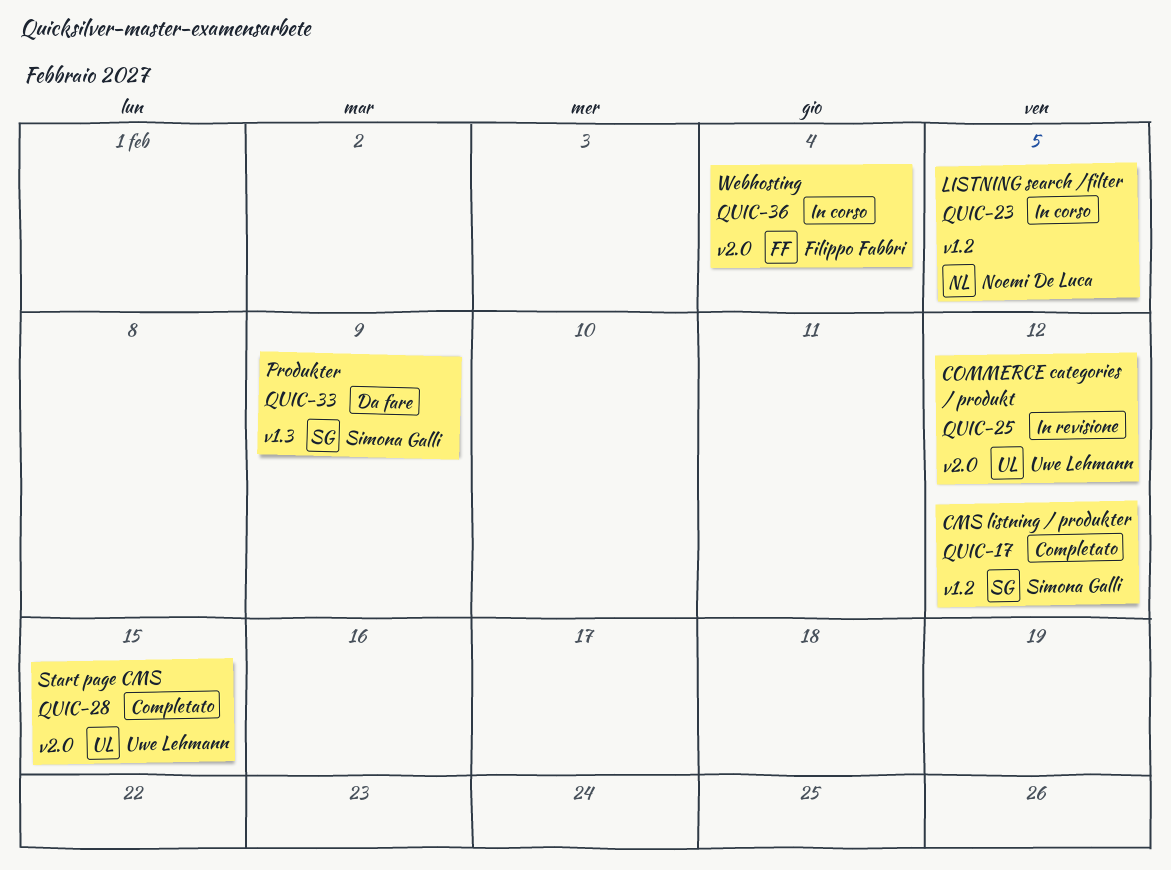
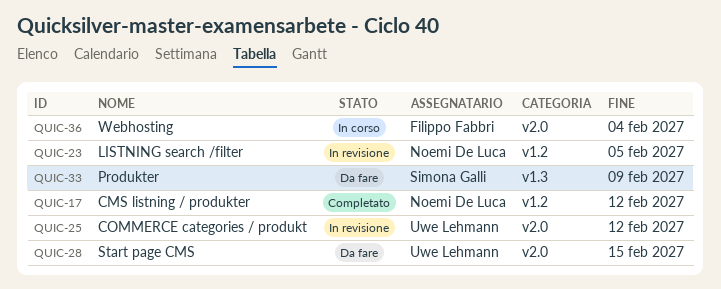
QUIC-17, owner: Simona Galli -> Noemi De Luca
QUIC-23, status: In corso -> In revisione
QUIC-28, status: Completato -> Da fare

